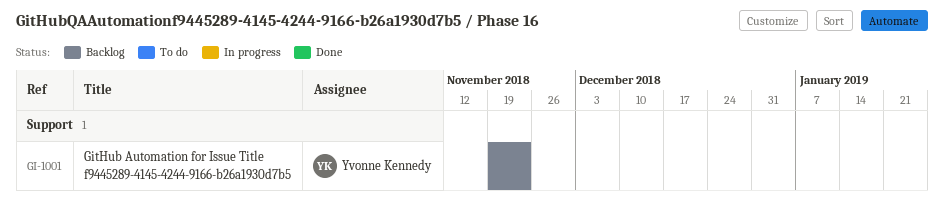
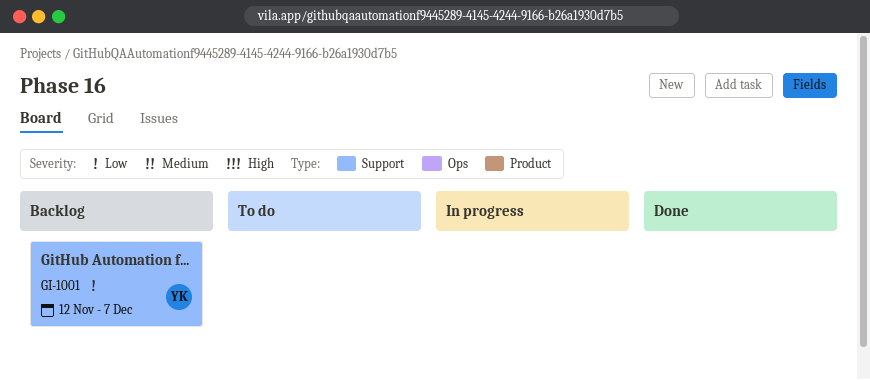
GI-1001, start: Nov 19 -> Nov 12
GI-1001, due: Nov 23 -> Dec 7

